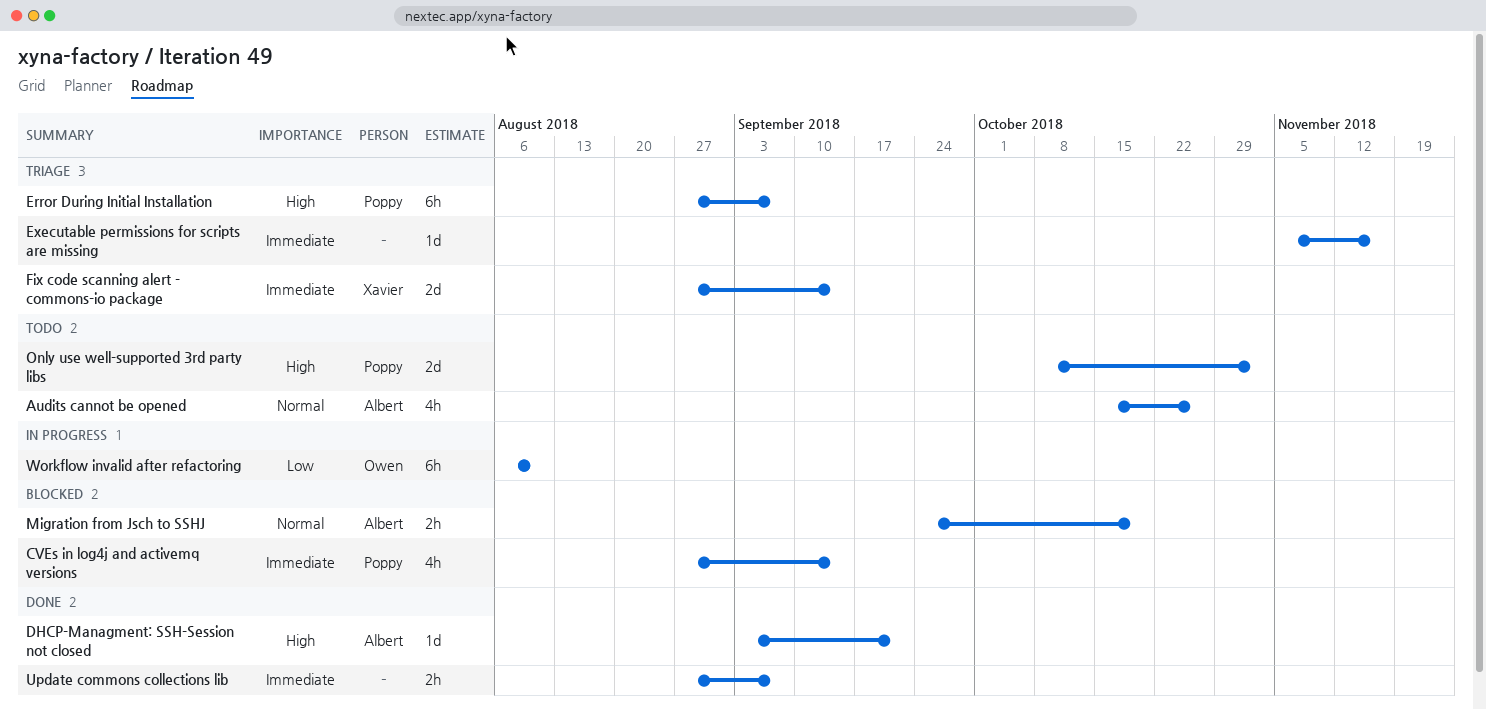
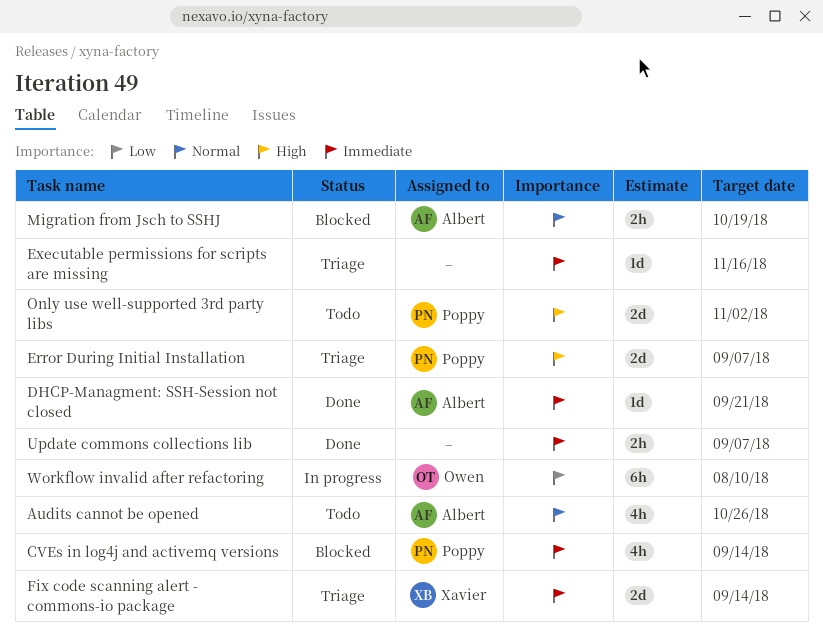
DHCP-Managment: SSH-Session not closed, priority: High -> Immediate
Error During Initial Installation, estimate: 6h -> 2d

